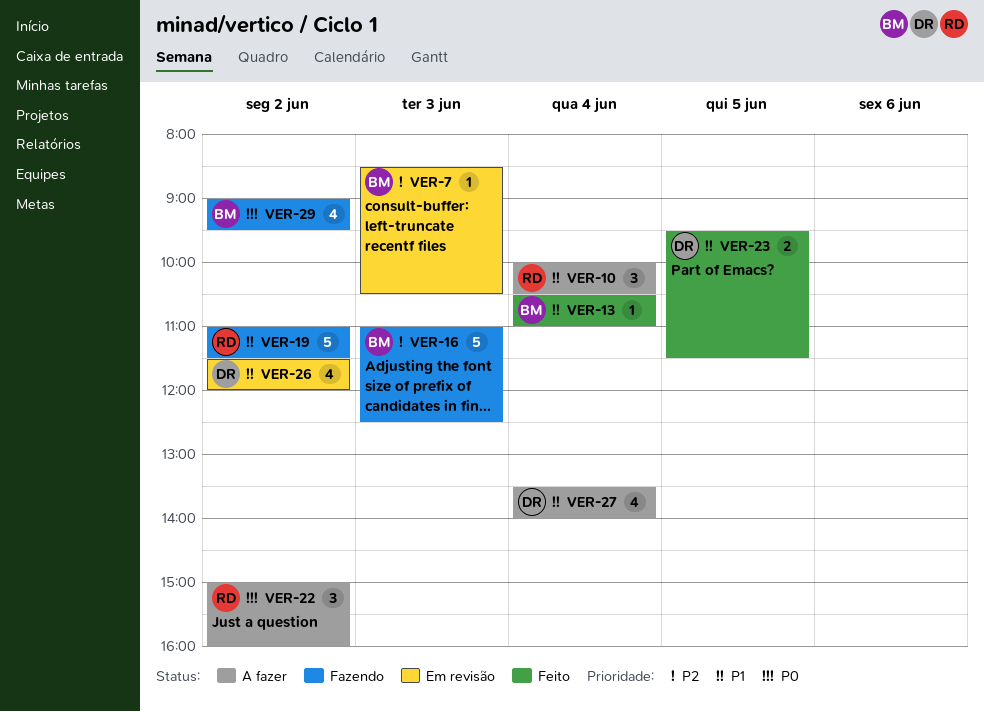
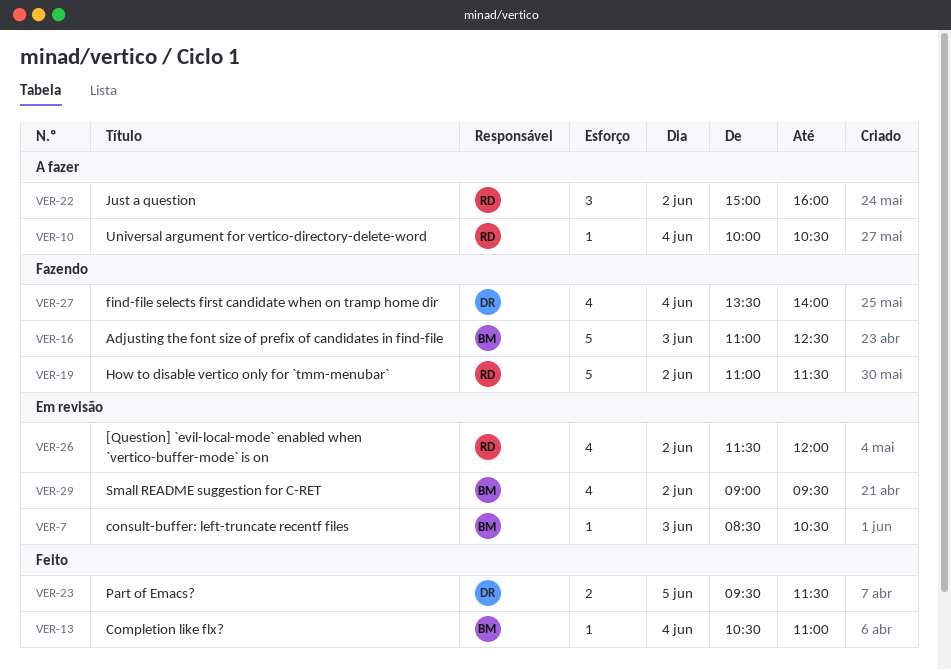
VER-10, estimate: 3 -> 1
VER-26, owner: DR -> RD
VER-27, status: A fazer -> Fazendo
VER-29, status: Fazendo -> Em revisão

